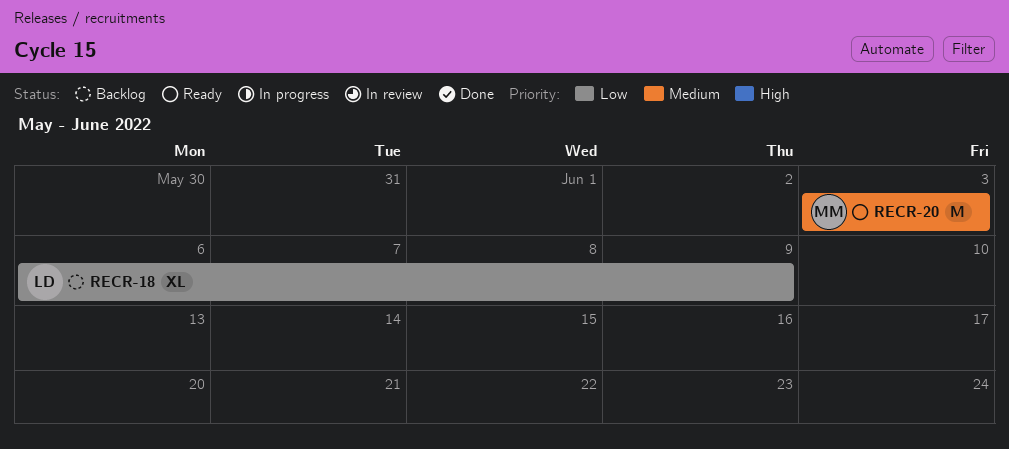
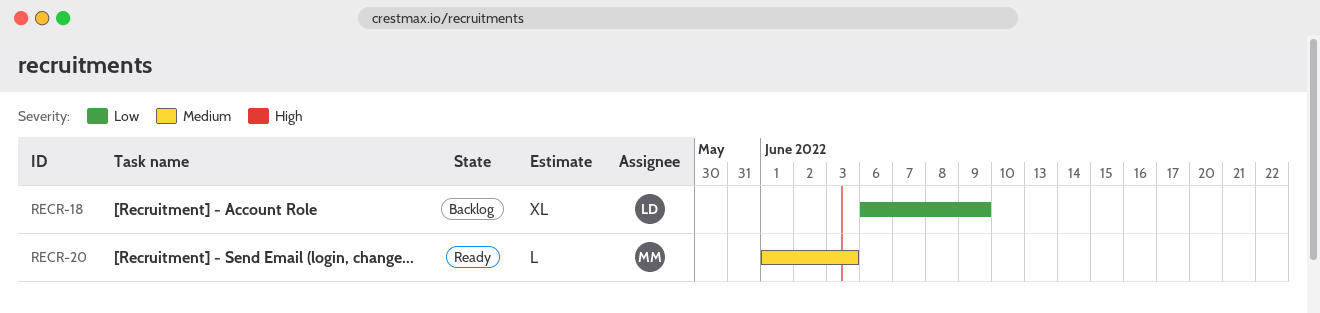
RECR-20, estimate: M -> L
RECR-20, start: Jun 3 -> Jun 1

